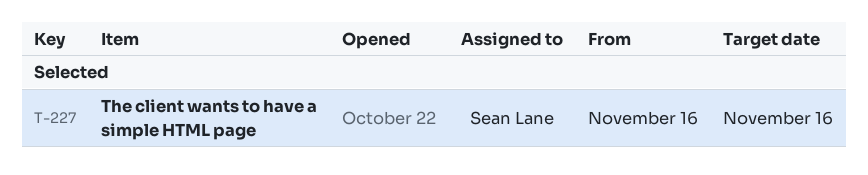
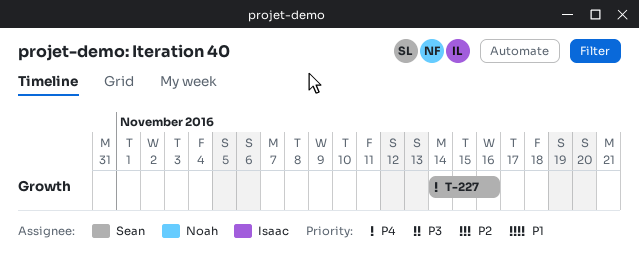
T-227, start: Nov 16 -> Nov 14

